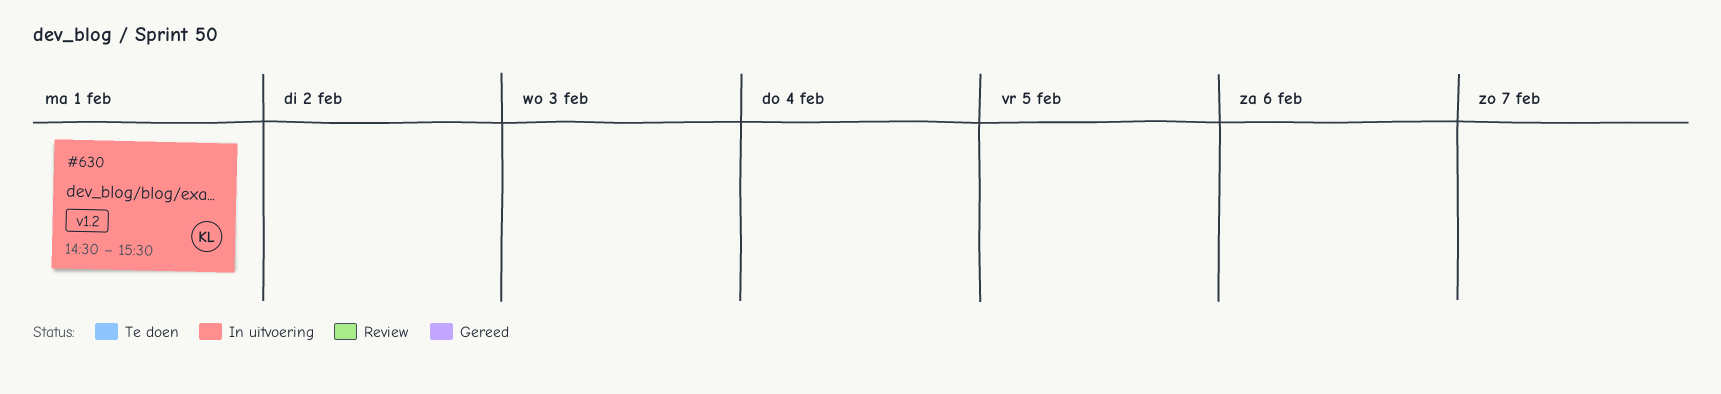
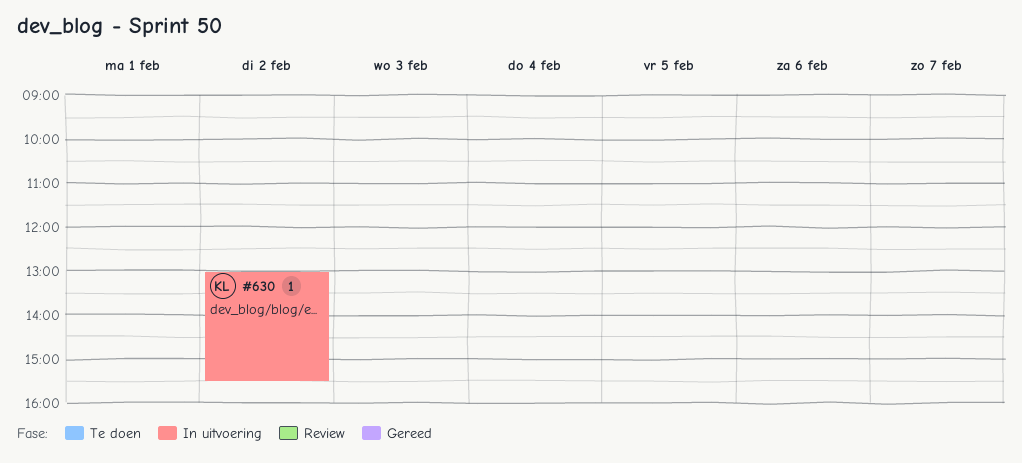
#630, day: Feb 1 -> Feb 2
#630, begins: 14:30 -> 13:00

